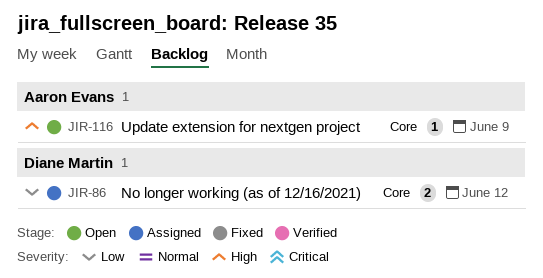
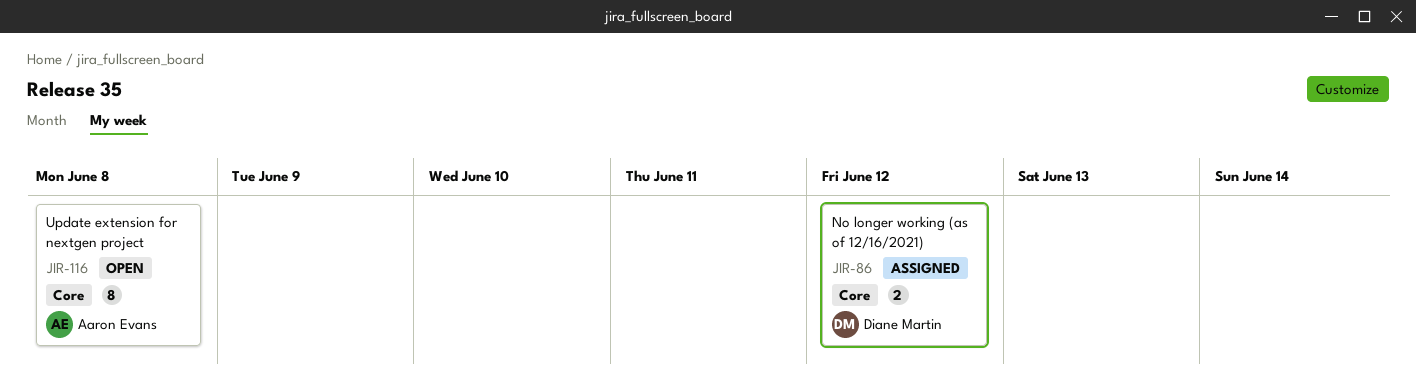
JIR-116, estimate: 1 -> 8
JIR-116, due: Jun 9 -> Jun 8

